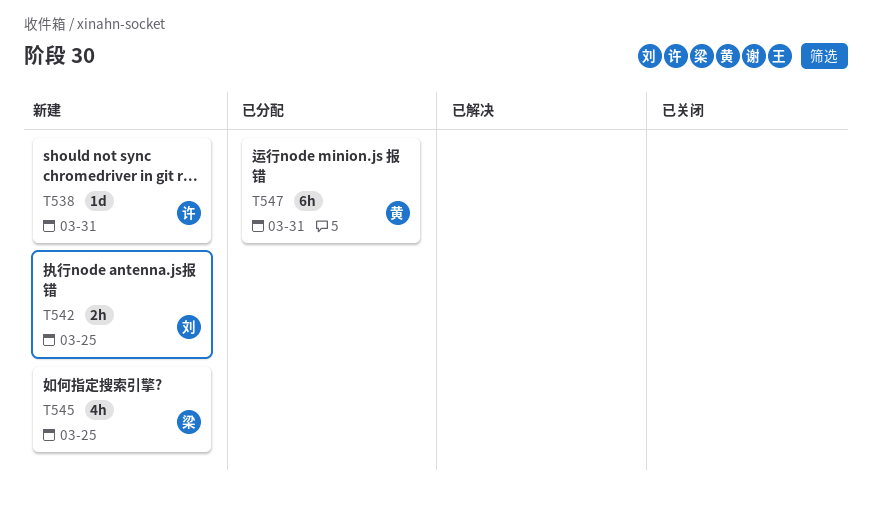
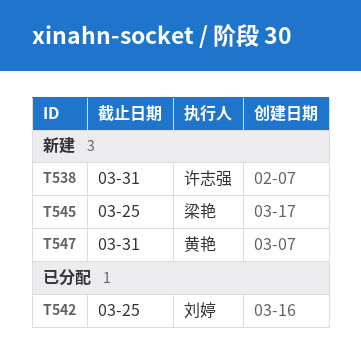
T542, status: 新建 -> 已分配
T547, status: 已分配 -> 新建

